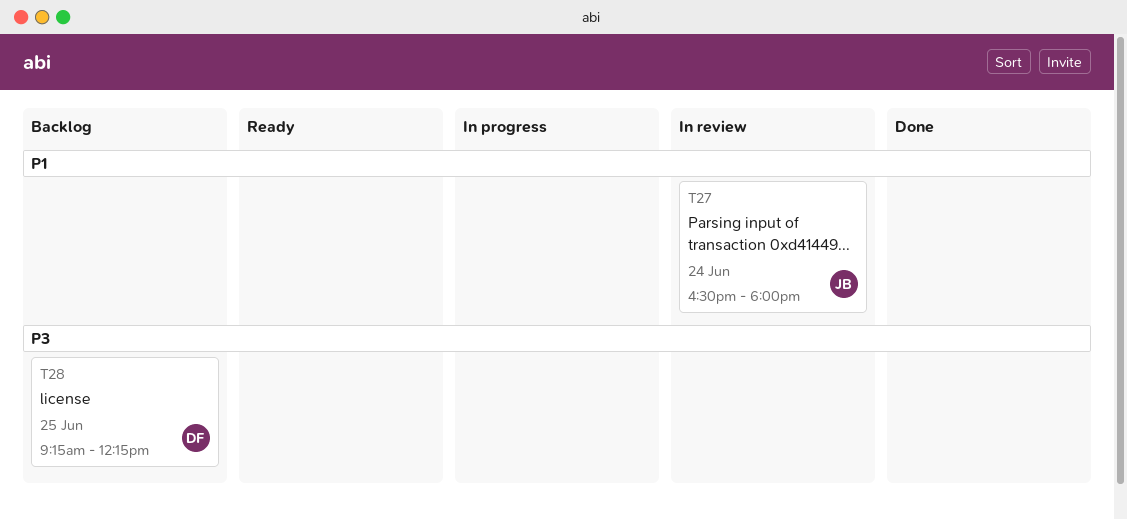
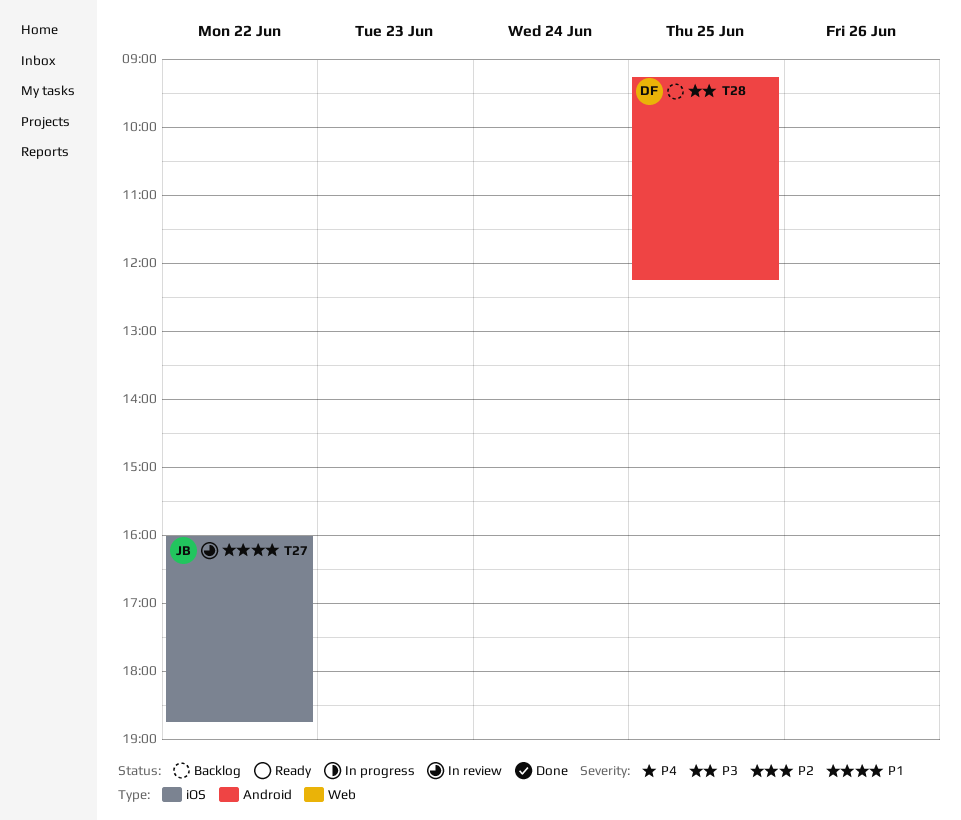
T27, day: Jun 24 -> Jun 22
T27, begins: 16:30 -> 16:00
T27, ends: 18:00 -> 18:45

